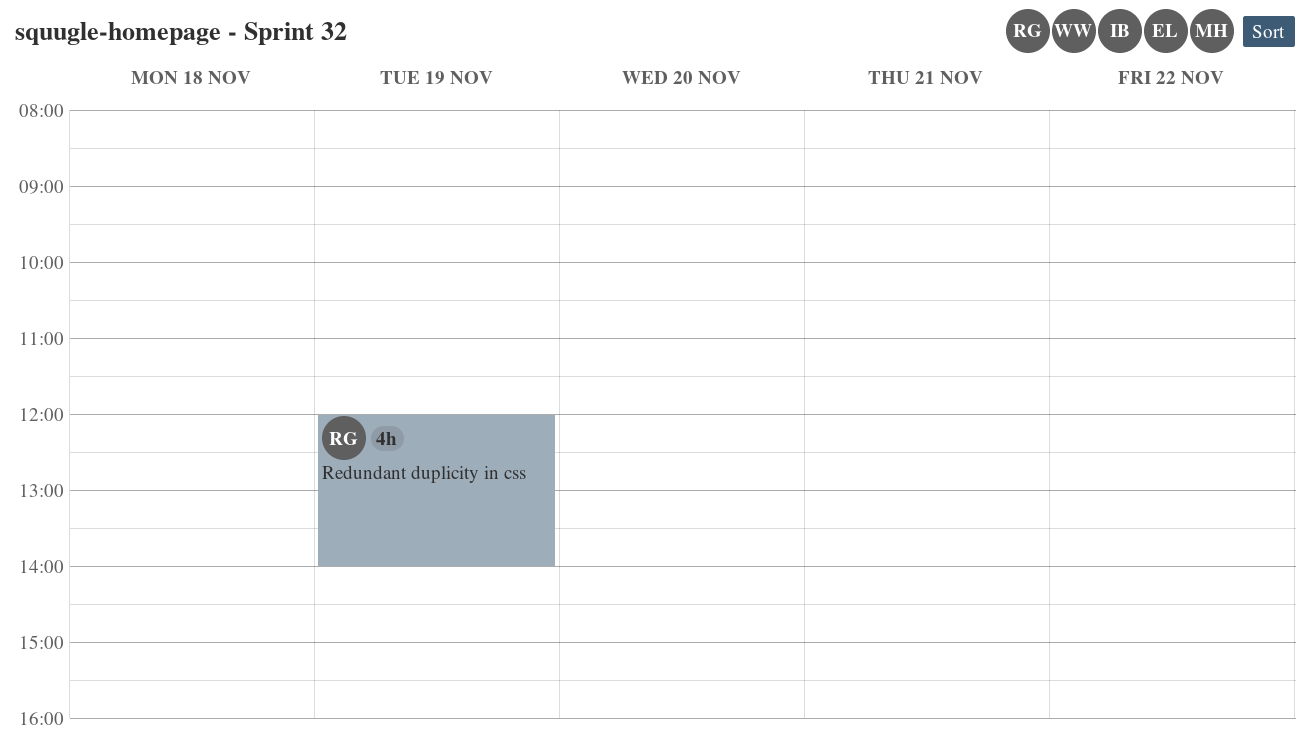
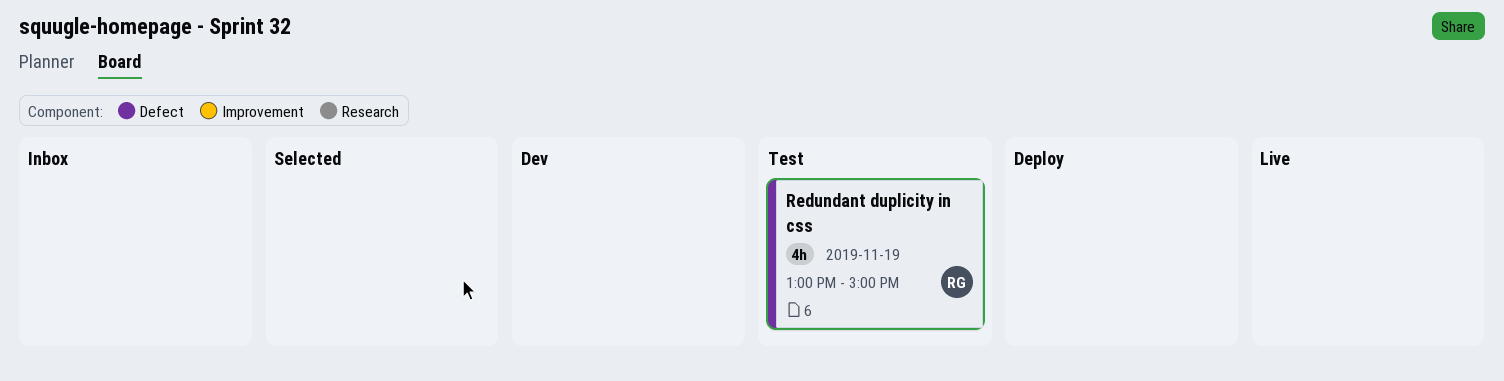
Redundant duplicity in css, begins: 12:00 -> 13:00
Redundant duplicity in css, ends: 14:00 -> 15:00

